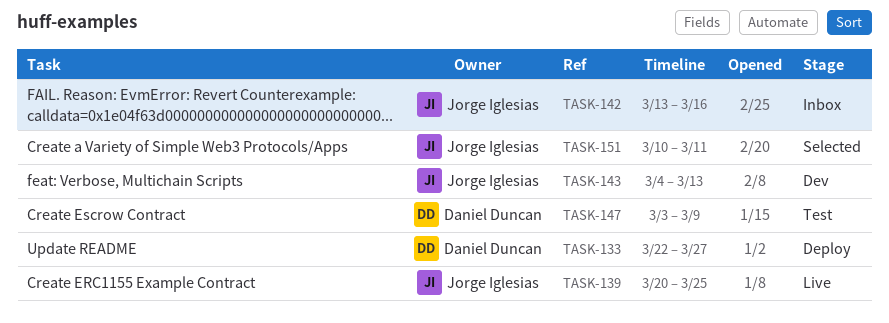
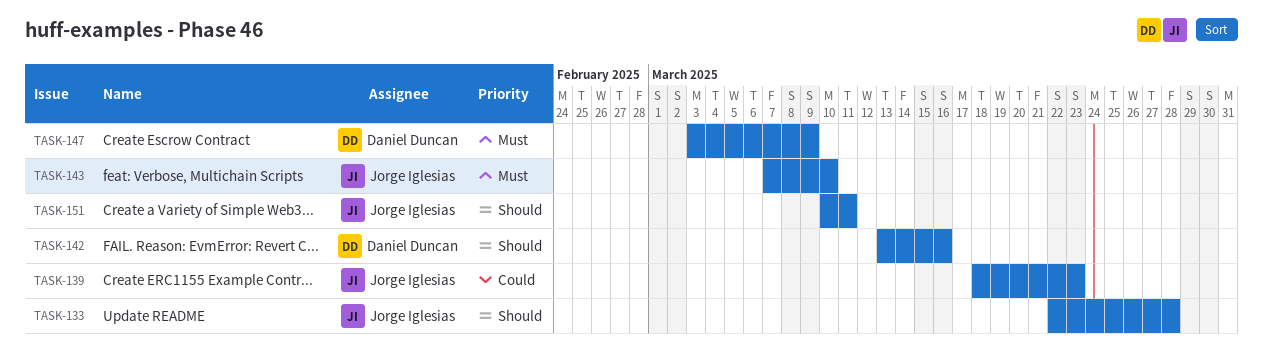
TASK-133, owner: Daniel Duncan -> Jorge Iglesias
TASK-133, due: Mar 27 -> Mar 28
TASK-139, start: Mar 20 -> Mar 18
TASK-139, due: Mar 25 -> Mar 23
TASK-142, owner: Jorge Iglesias -> Daniel Duncan
TASK-143, start: Mar 4 -> Mar 7
TASK-143, due: Mar 13 -> Mar 10

